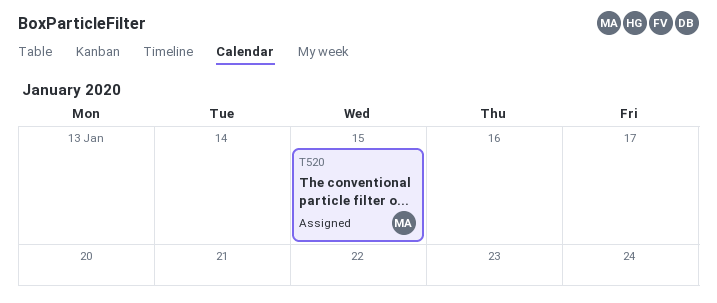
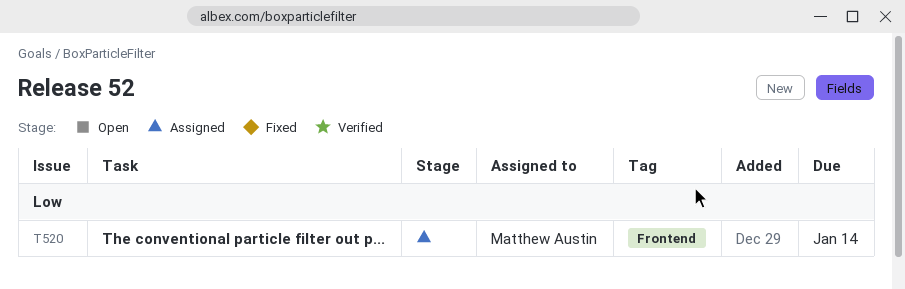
T520, due: Jan 15 -> Jan 14

